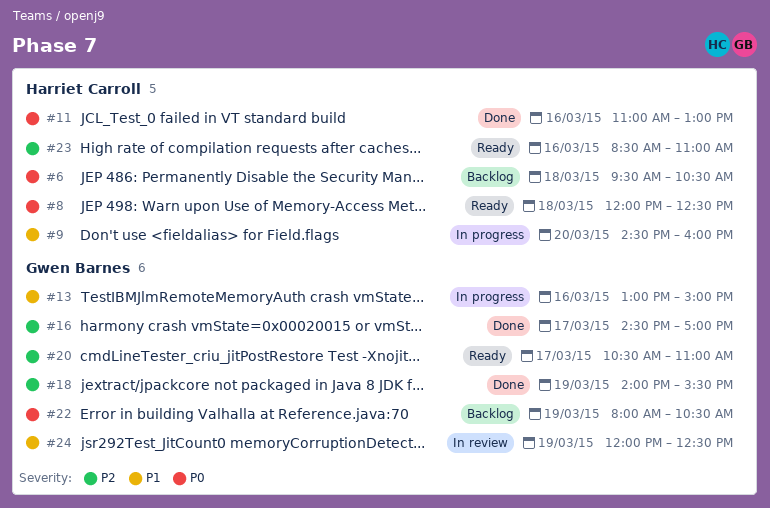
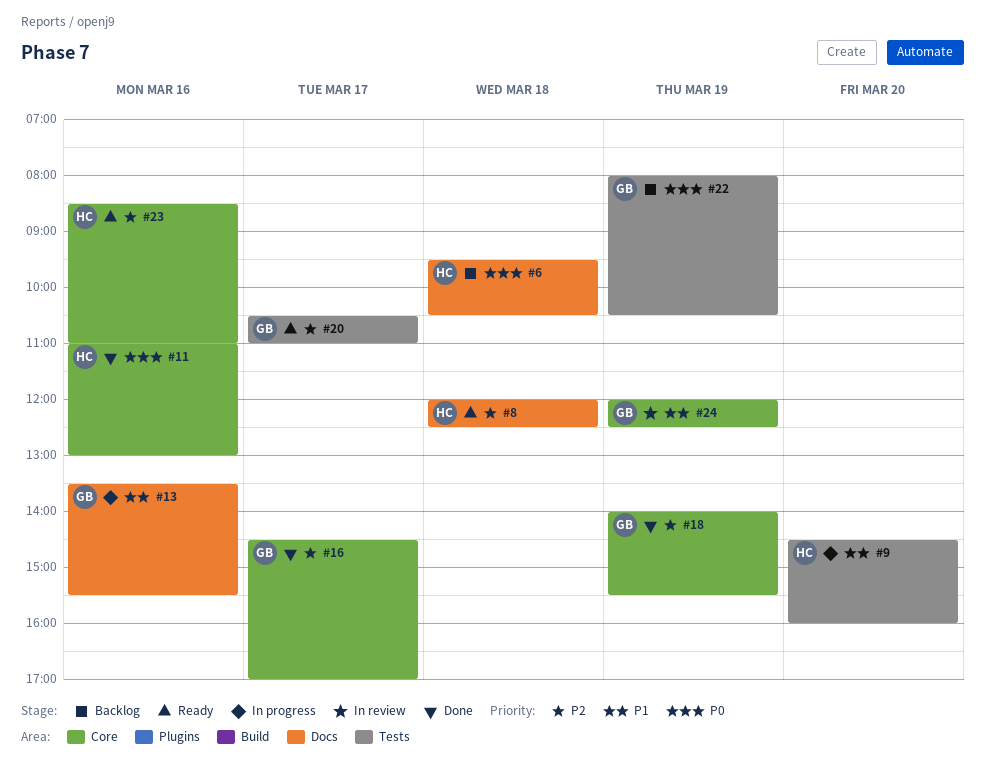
#8, priority: P0 -> P2
#13, begins: 13:00 -> 13:30
#13, ends: 15:00 -> 15:30

